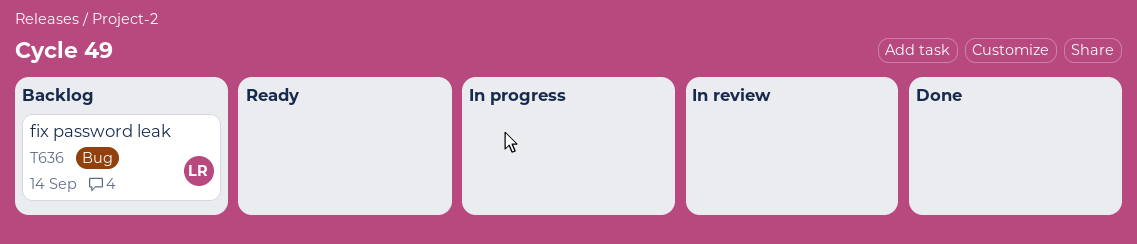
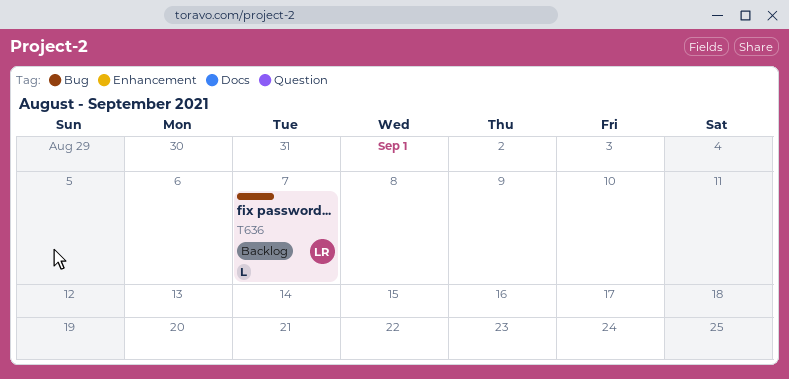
T636, due: Sep 14 -> Sep 7

